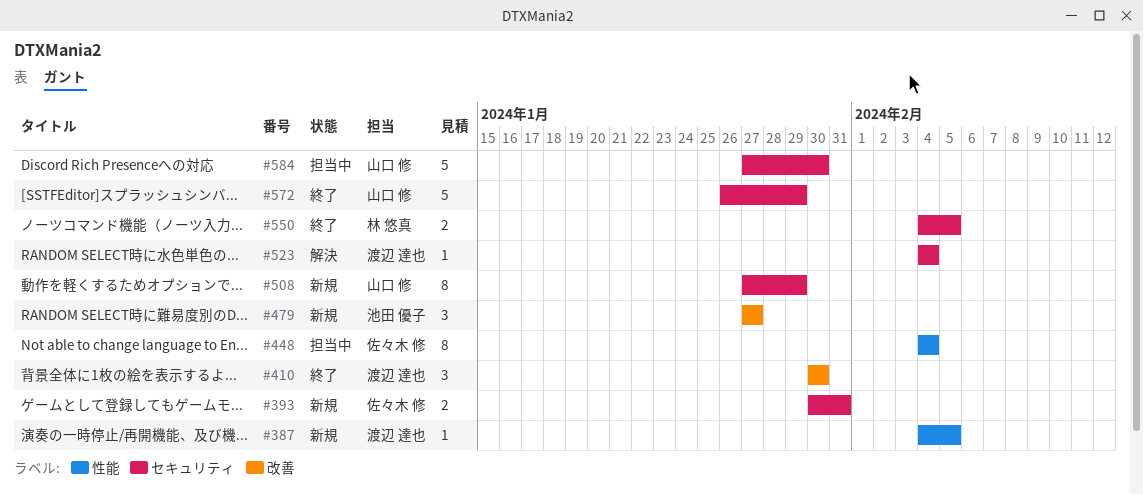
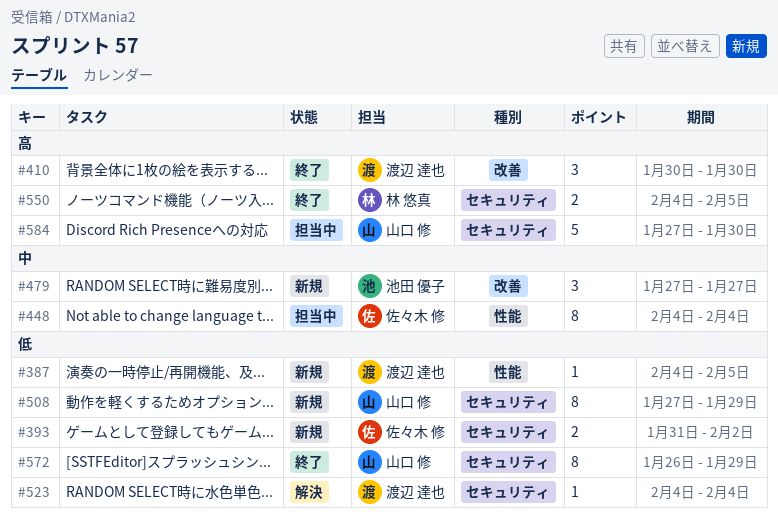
#393, start: Jan 30 -> Jan 31
#393, due: Jan 31 -> Feb 2
#572, estimate: 5 -> 8

